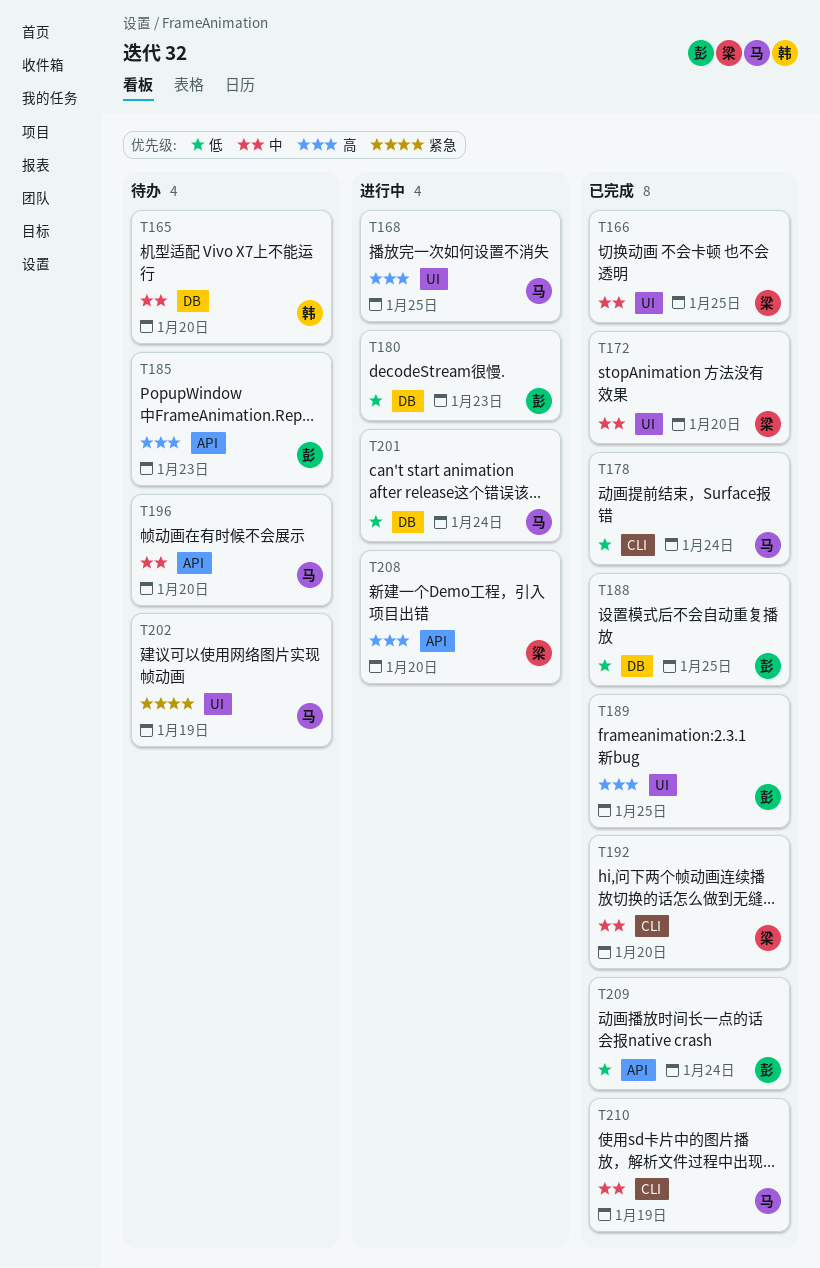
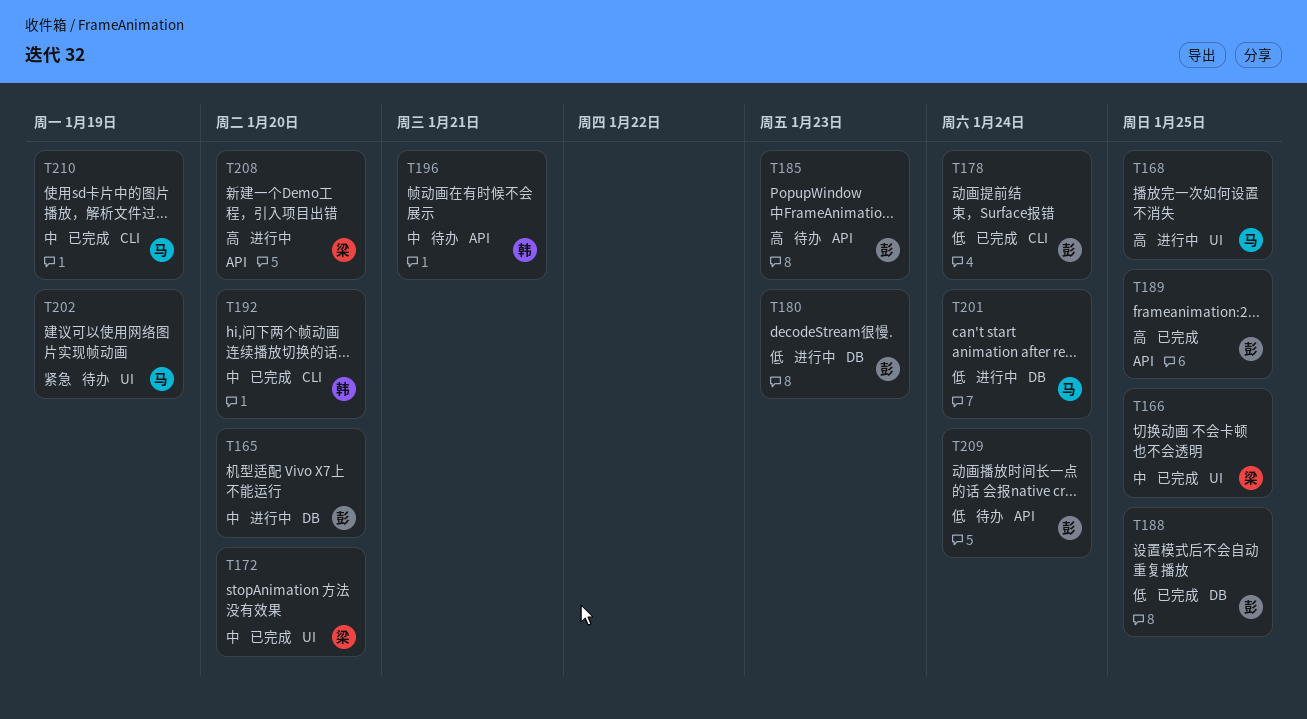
T165, status: 待办 -> 进行中
T165, owner: 韩 -> 彭
T178, owner: 马 -> 彭
T189, label: UI -> API
T192, owner: 梁 -> 韩
T196, owner: 马 -> 韩
T196, due: Jan 20 -> Jan 21
T209, status: 已完成 -> 待办

